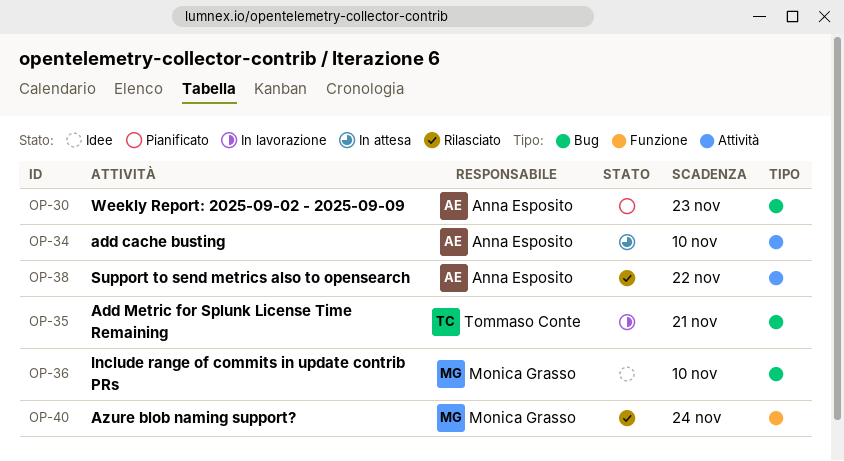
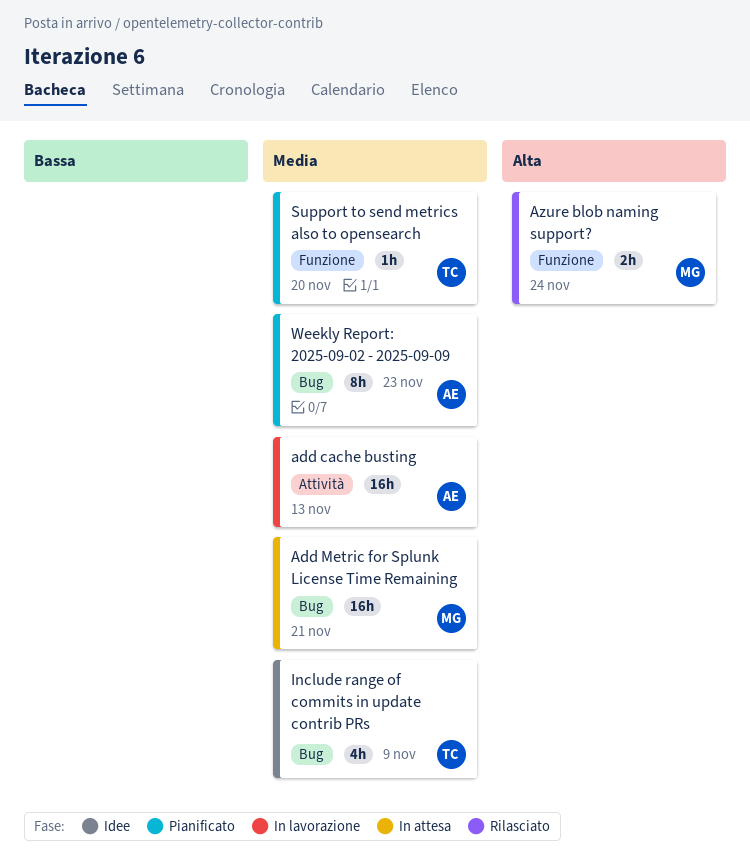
add cache busting, status: In attesa -> In lavorazione
add cache busting, due: Nov 10 -> Nov 13
Add Metric for Splunk License Time Remaining, status: In lavorazione -> In attesa
Add Metric for Splunk License Time Remaining, owner: Tommaso Conte -> Monica Grasso
Include range of commits in update contrib PRs, owner: Monica Grasso -> Tommaso Conte
Include range of commits in update contrib PRs, due: Nov 10 -> Nov 9
Support to send metrics also to opensearch, status: Rilasciato -> Pianificato
Support to send metrics also to opensearch, owner: Anna Esposito -> Tommaso Conte
Support to send metrics also to opensearch, label: Attività -> Funzione
Support to send metrics also to opensearch, due: Nov 22 -> Nov 20

